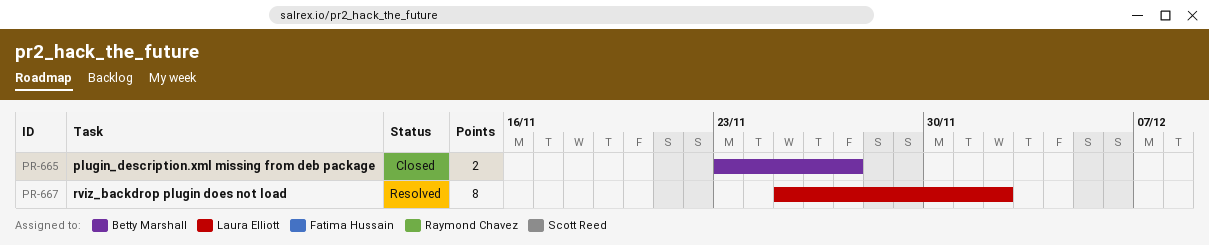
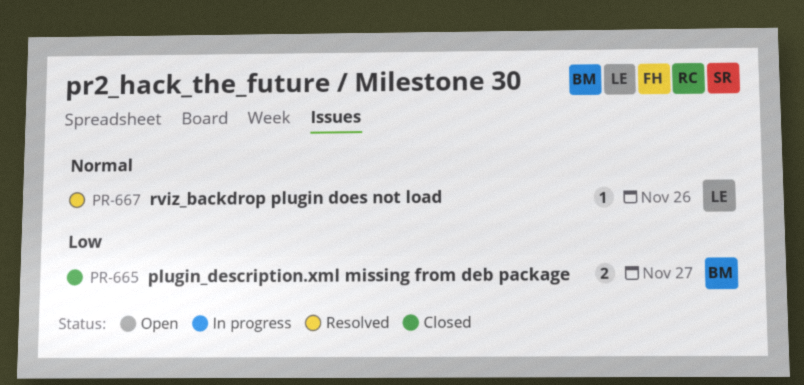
PR-667, estimate: 8 -> 1
PR-667, due: Dec 2 -> Nov 26

